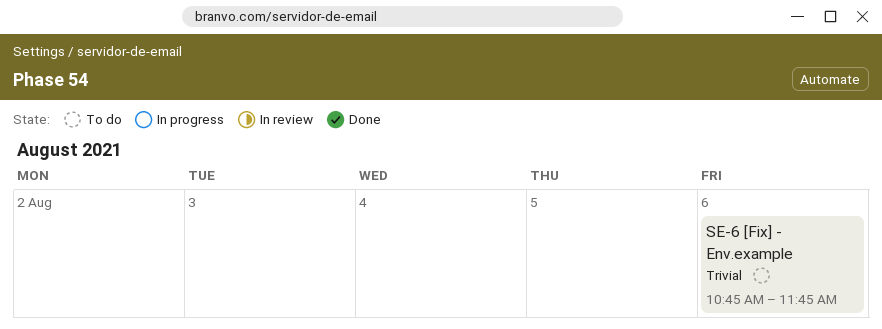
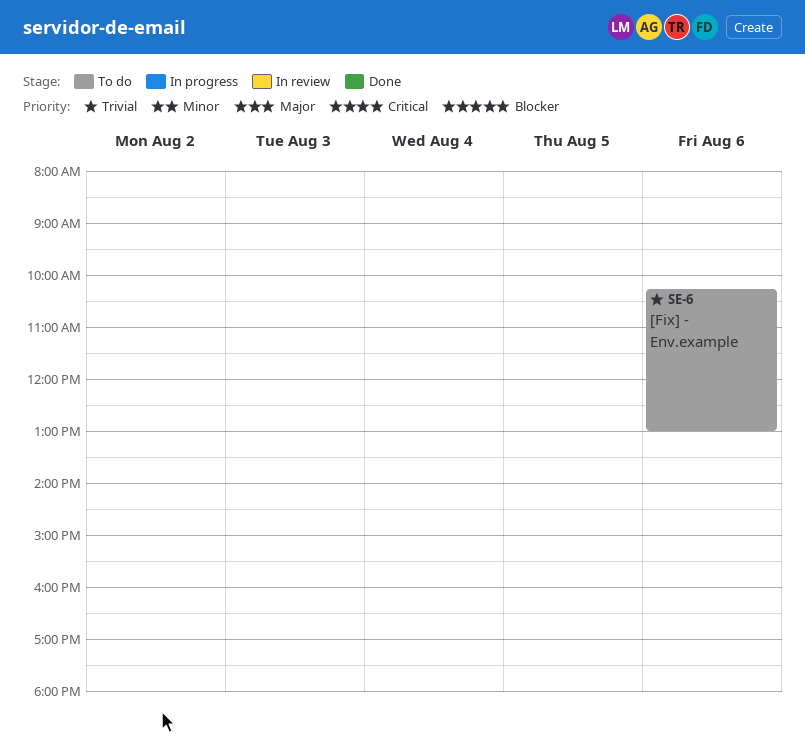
SE-6, begins: 10:45 -> 10:15
SE-6, ends: 11:45 -> 13:00

